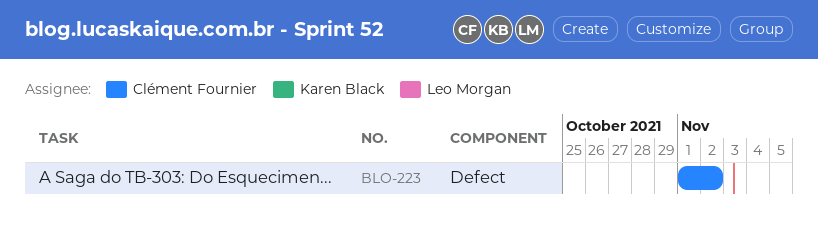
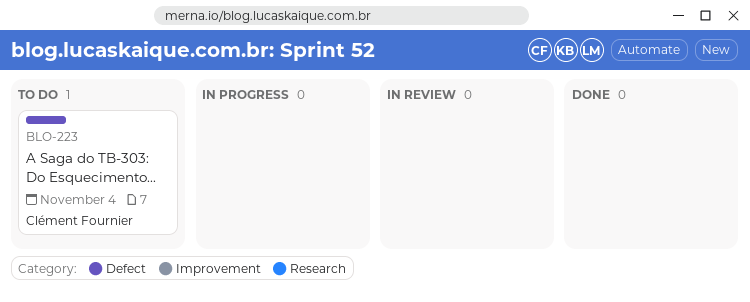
BLO-223, due: Nov 2 -> Nov 4

